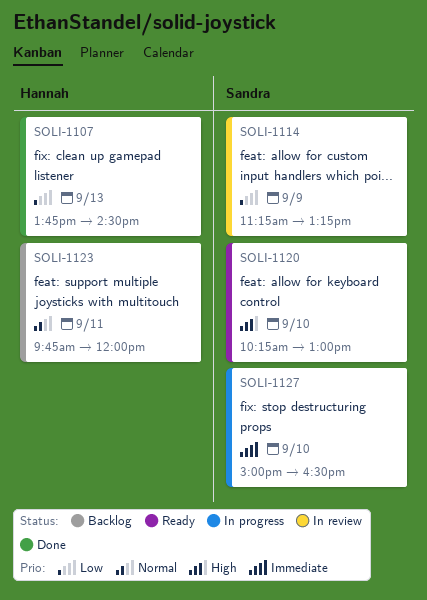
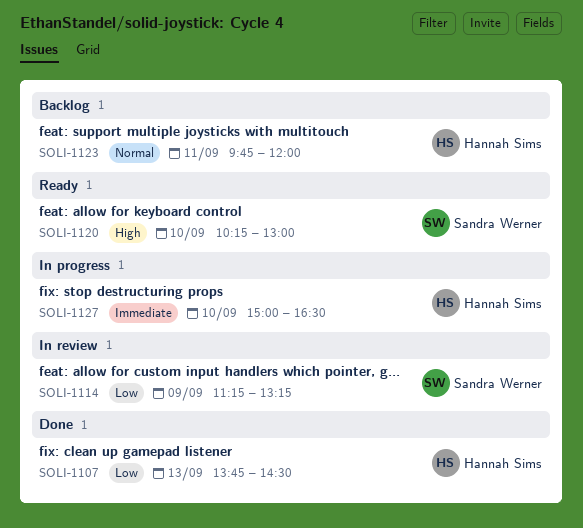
SOLI-1127, owner: Sandra Werner -> Hannah Sims

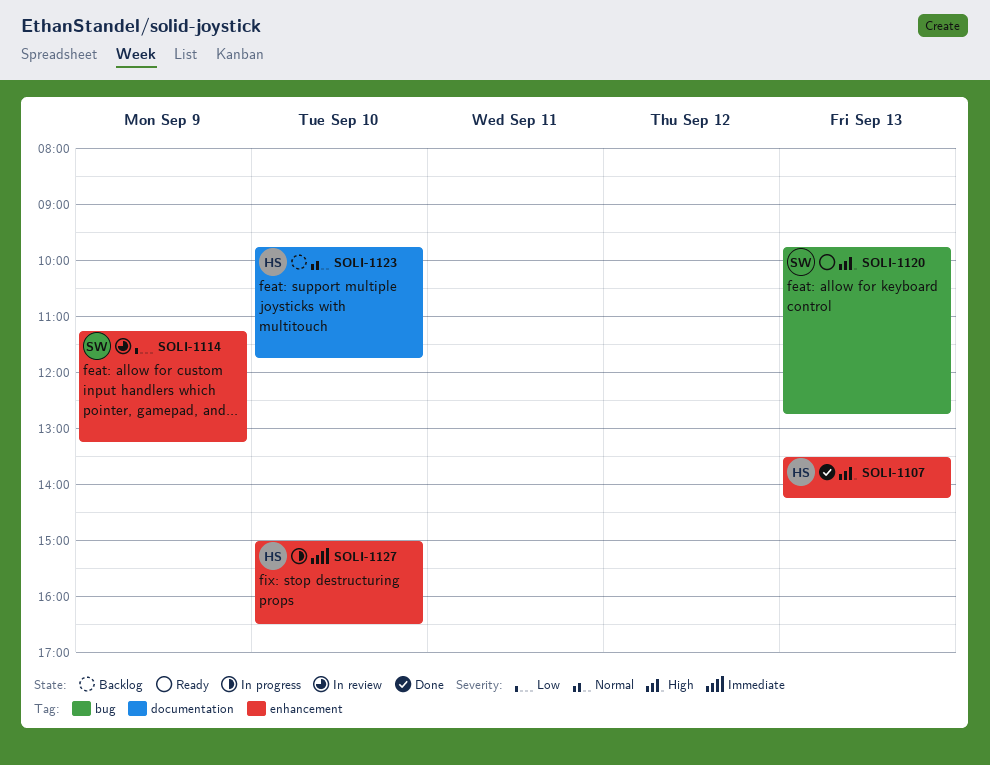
SOLI-1107, priority: Low -> High
SOLI-1107, begins: 13:45 -> 13:30
SOLI-1107, ends: 14:30 -> 14:15
SOLI-1120, day: Sep 10 -> Sep 13
SOLI-1120, begins: 10:15 -> 09:45
SOLI-1120, ends: 13:00 -> 12:45
SOLI-1123, day: Sep 11 -> Sep 10
SOLI-1123, ends: 12:00 -> 11:45

